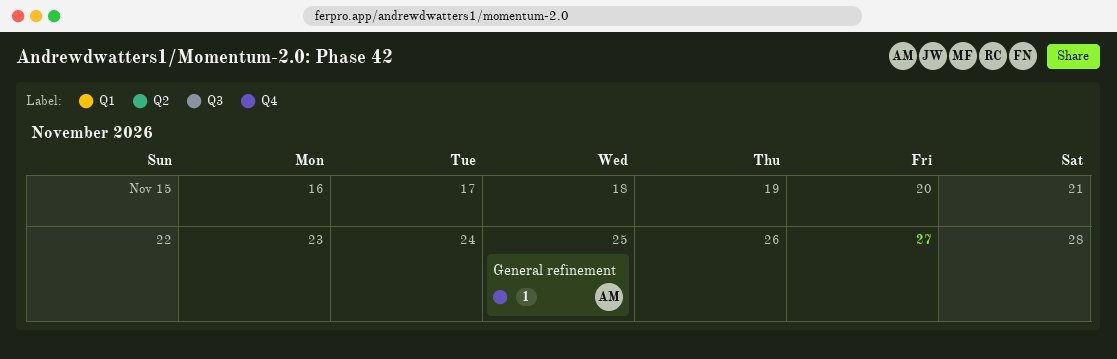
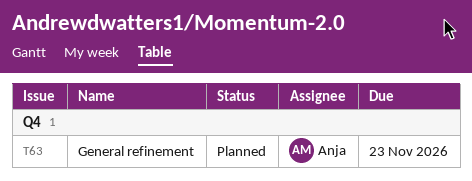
General refinement, due: Nov 25 -> Nov 23

